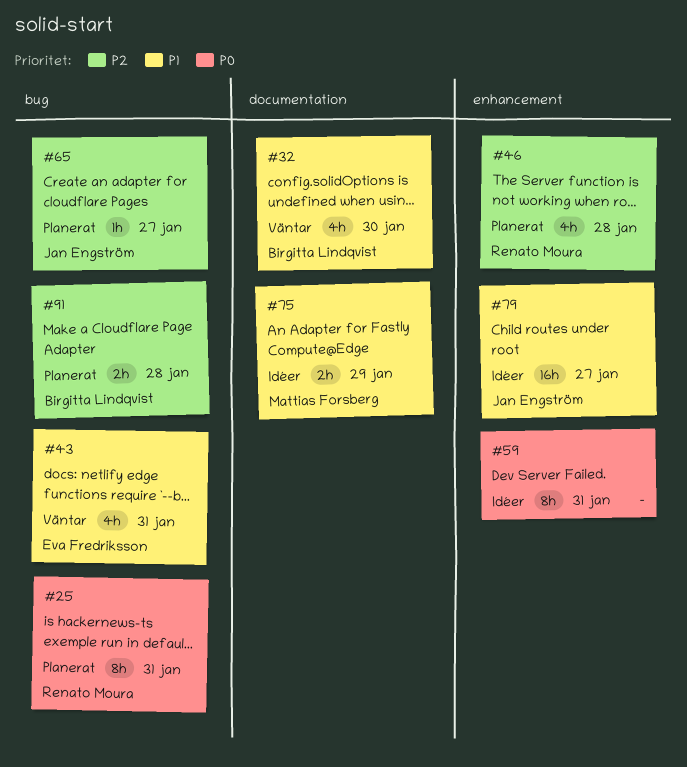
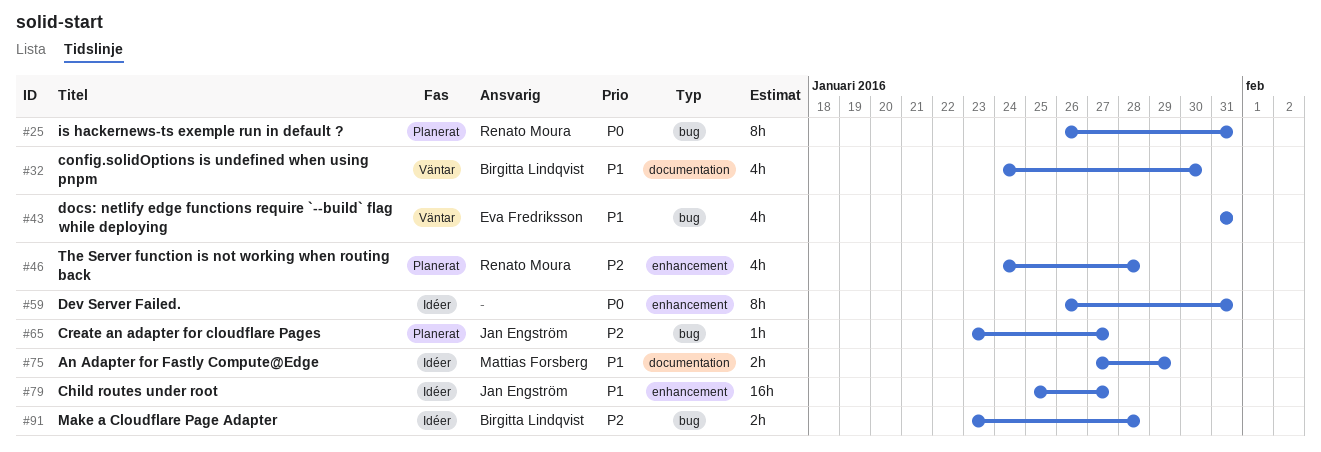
#91, status: Planerat -> Idéer

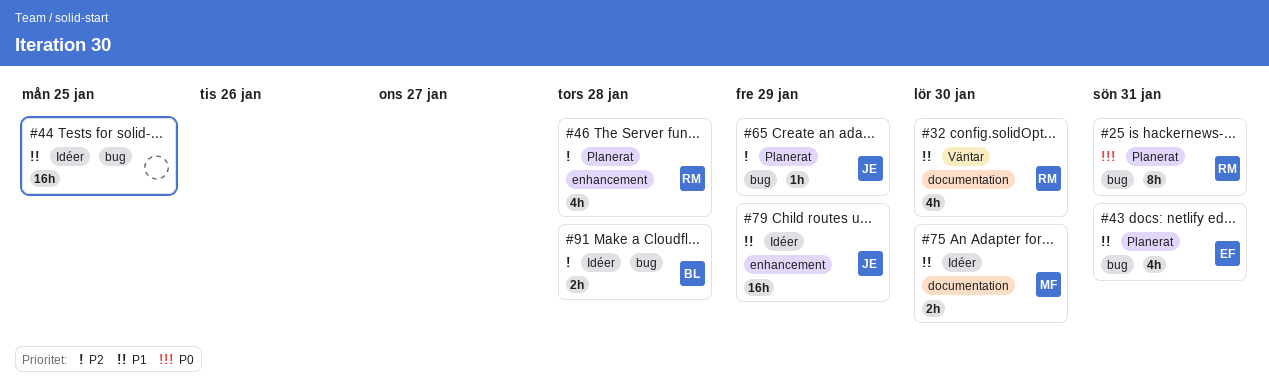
#32, owner: Birgitta Lindqvist -> Renato Moura
#43, status: Väntar -> Planerat
#44: none -> present
#59: present -> none
#65, due: Jan 27 -> Jan 29
#75, due: Jan 29 -> Jan 30
#79, due: Jan 27 -> Jan 29

